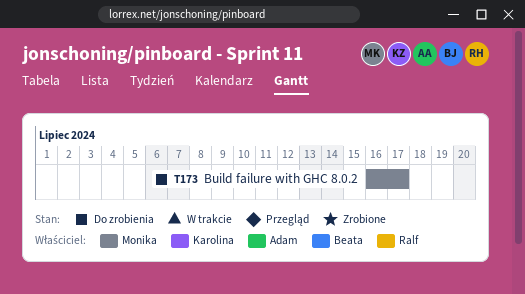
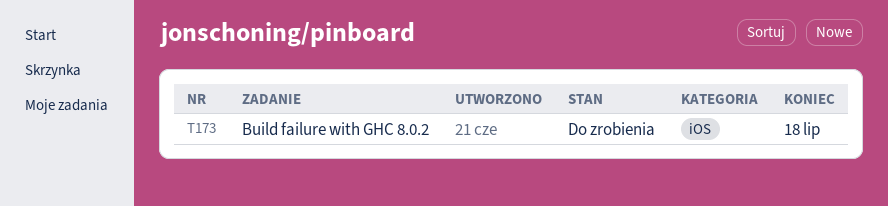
T173, due: Jul 17 -> Jul 18

